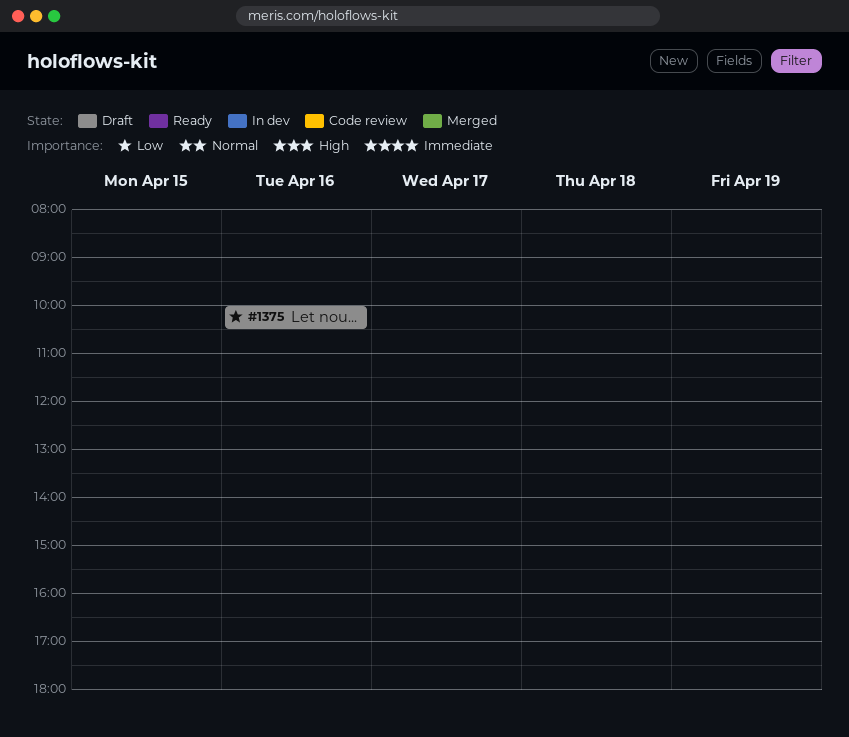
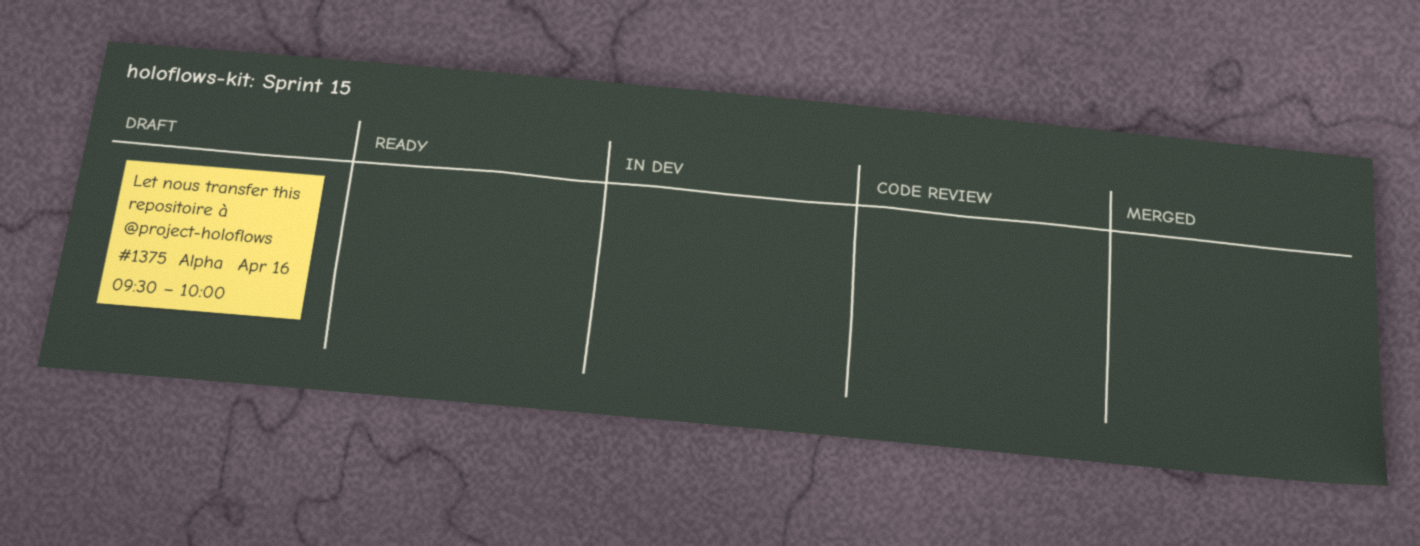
#1375, begins: 10:00 -> 09:30
#1375, ends: 10:30 -> 10:00

